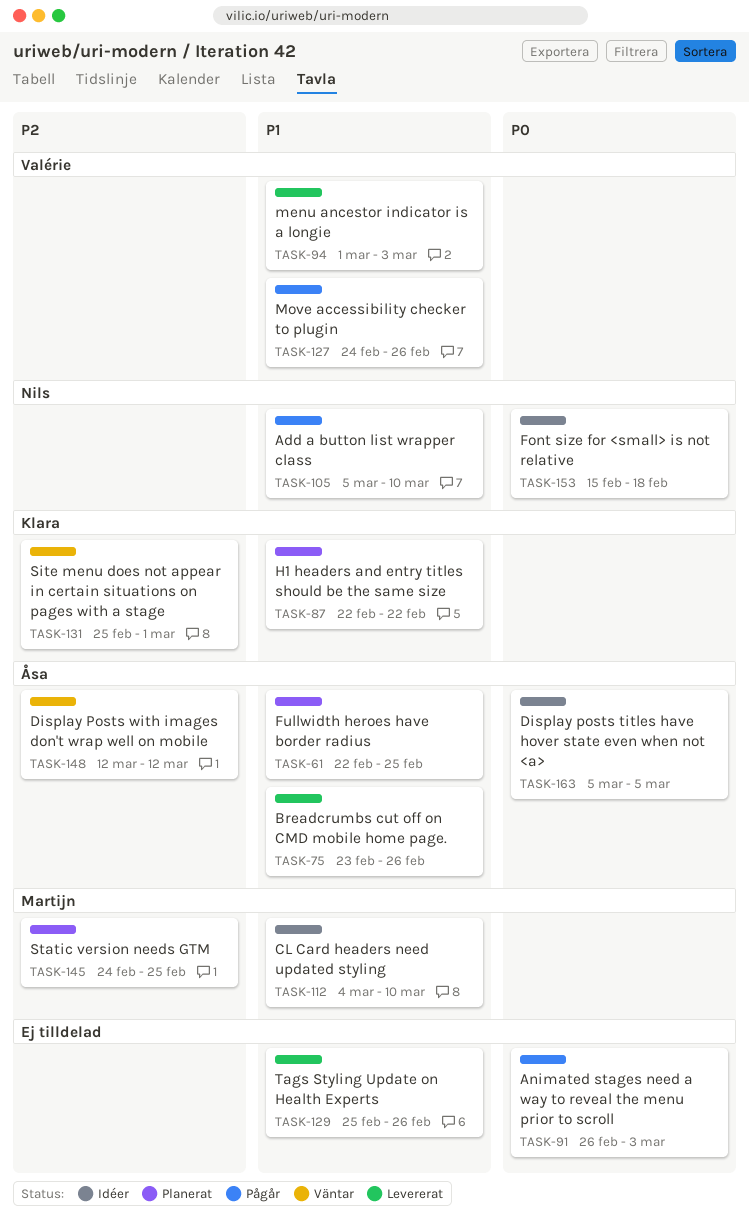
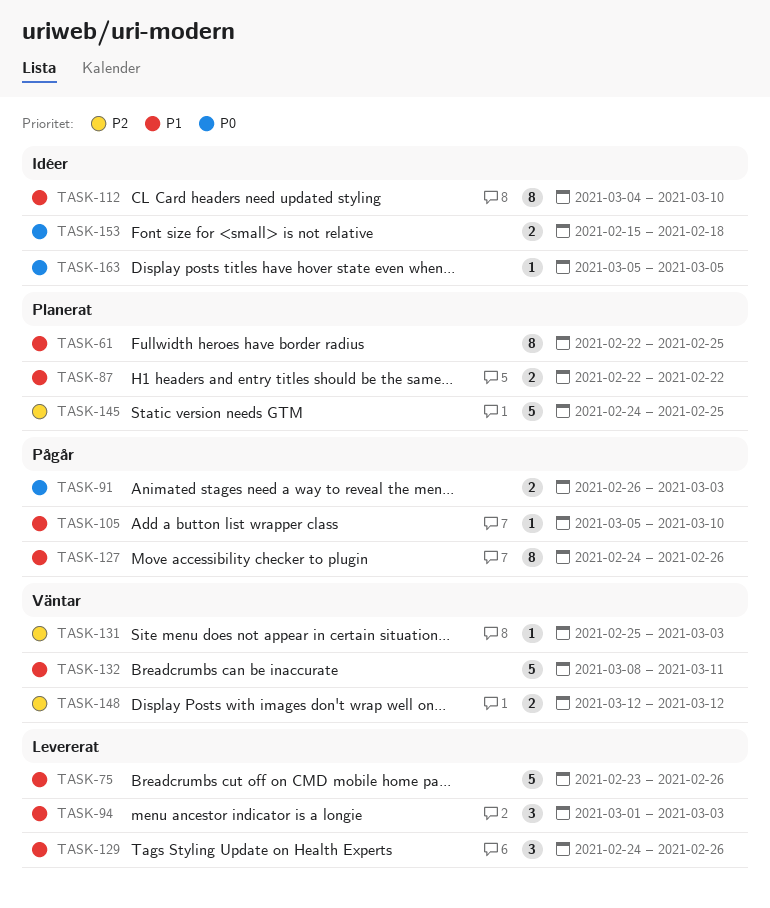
TASK-129, start: Feb 25 -> Feb 24
TASK-131, due: Mar 1 -> Mar 3
TASK-132: none -> present

